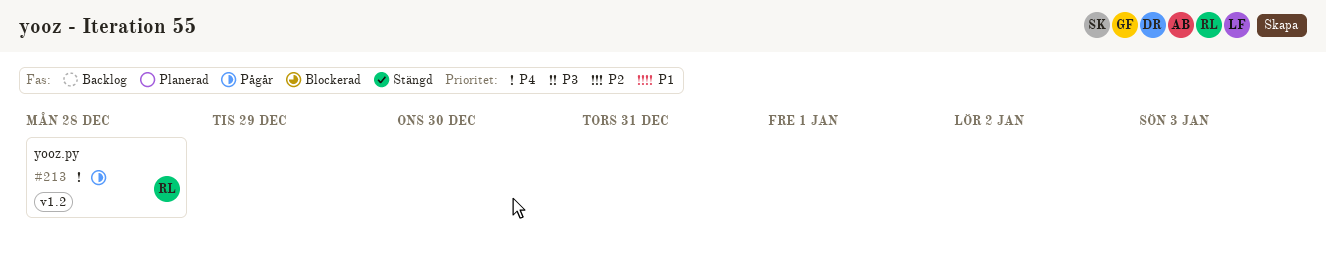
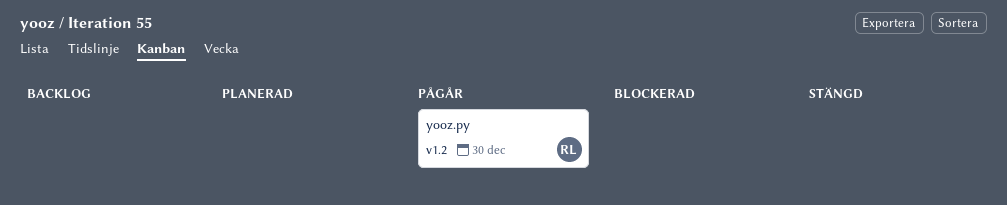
yooz.py, due: Dec 28 -> Dec 30

